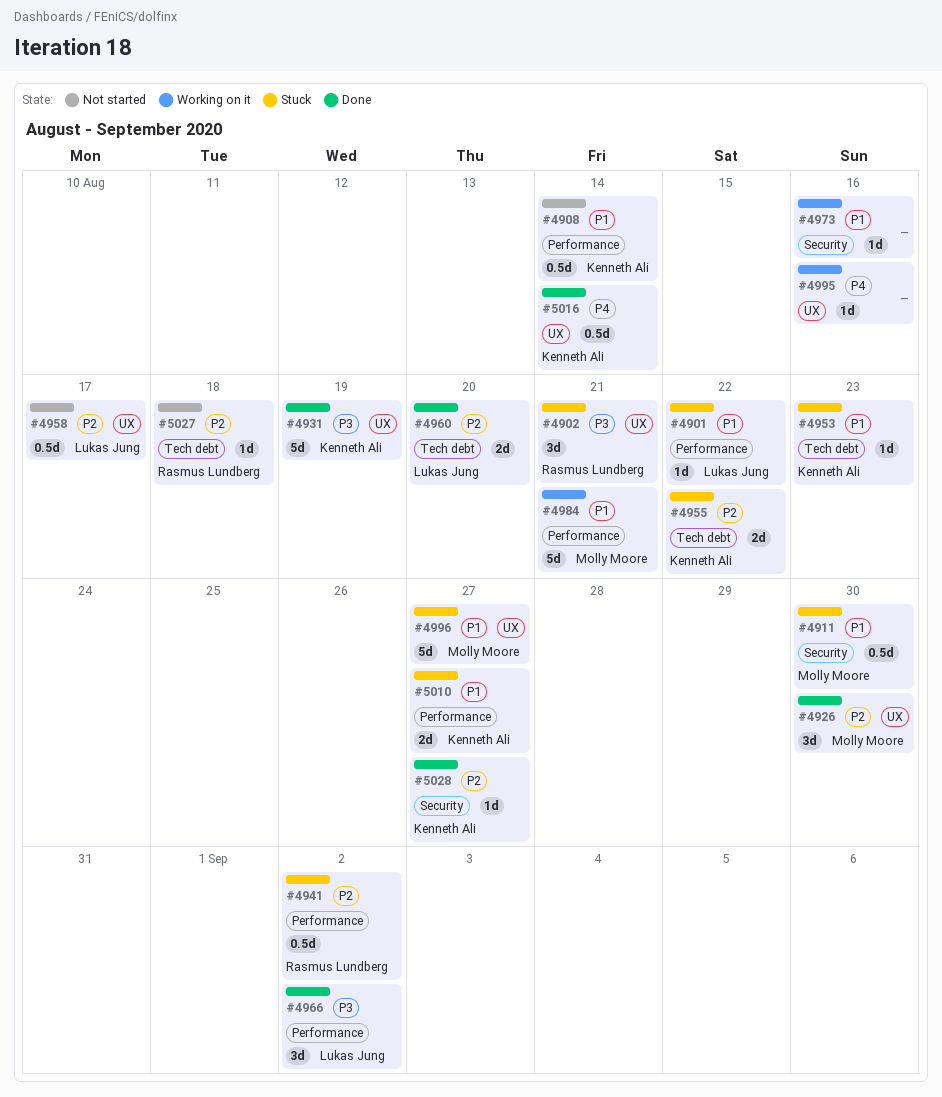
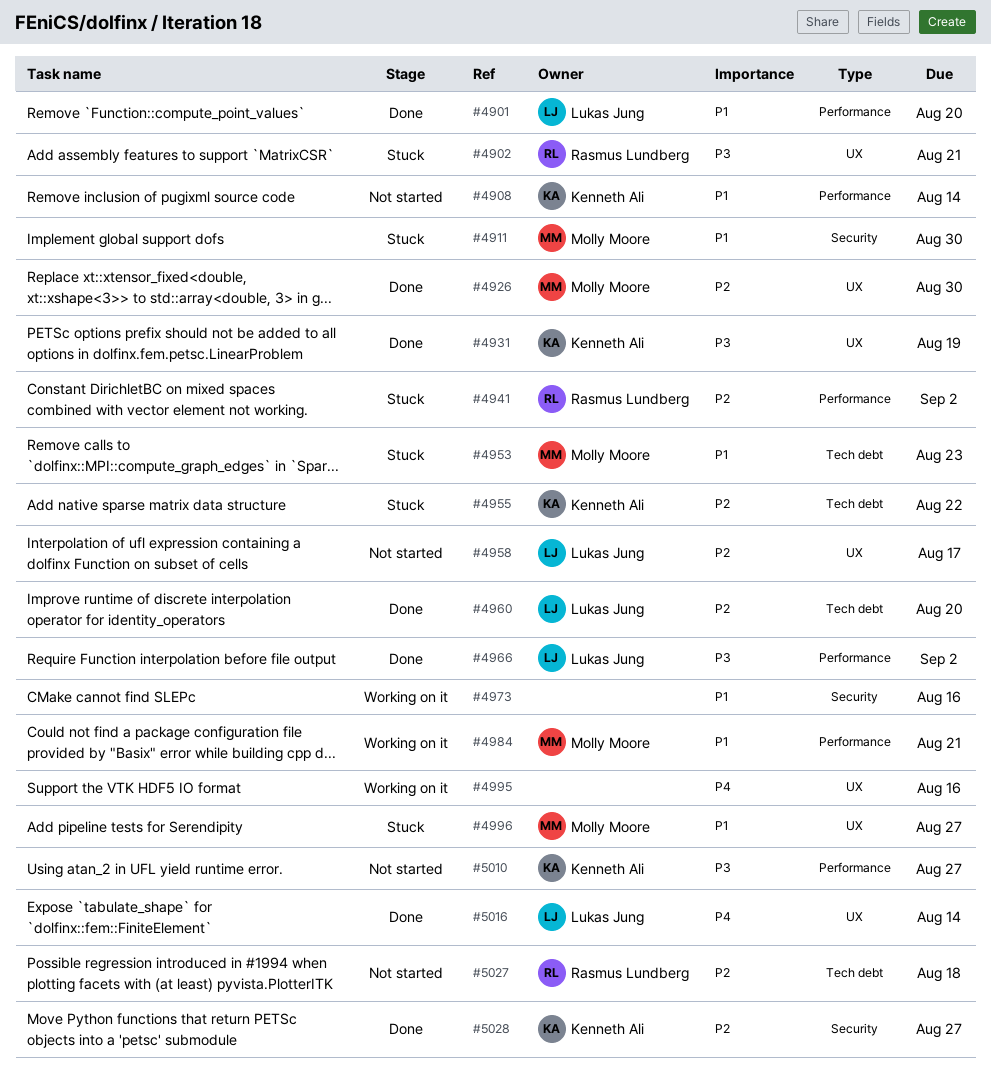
#4901, status: Stuck -> Done
#4901, due: Aug 22 -> Aug 20
#4953, owner: Kenneth Ali -> Molly Moore
#5010, status: Stuck -> Not started
#5010, priority: P1 -> P3
#5016, owner: Kenneth Ali -> Lukas Jung

